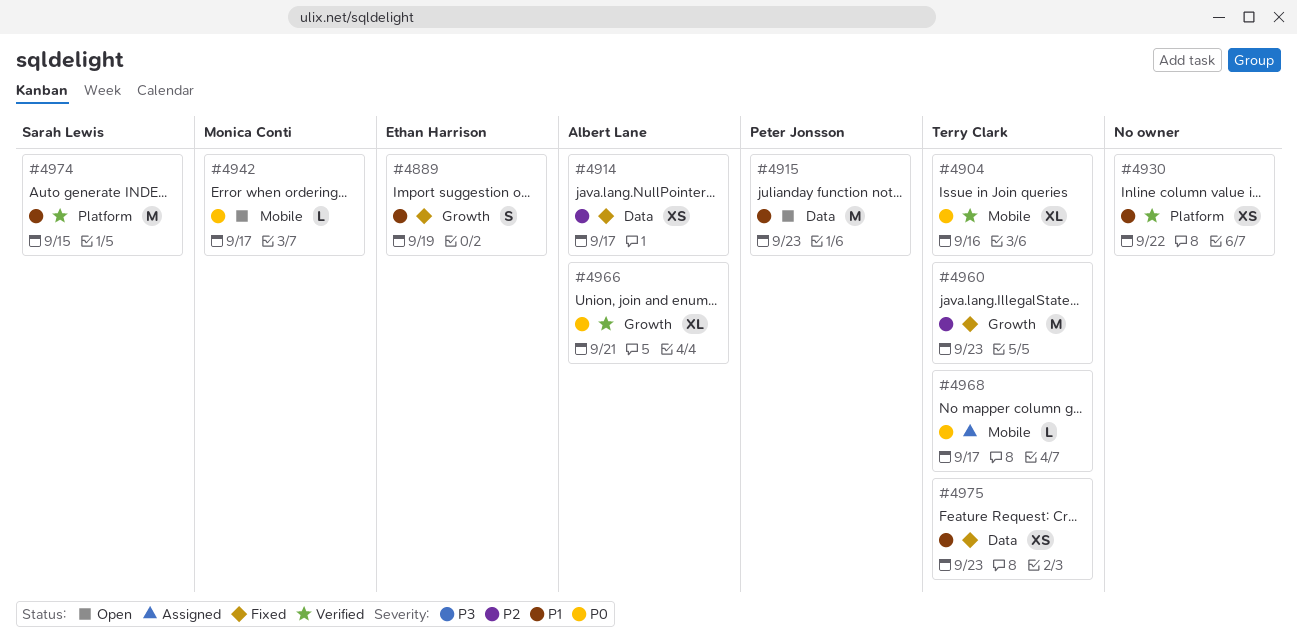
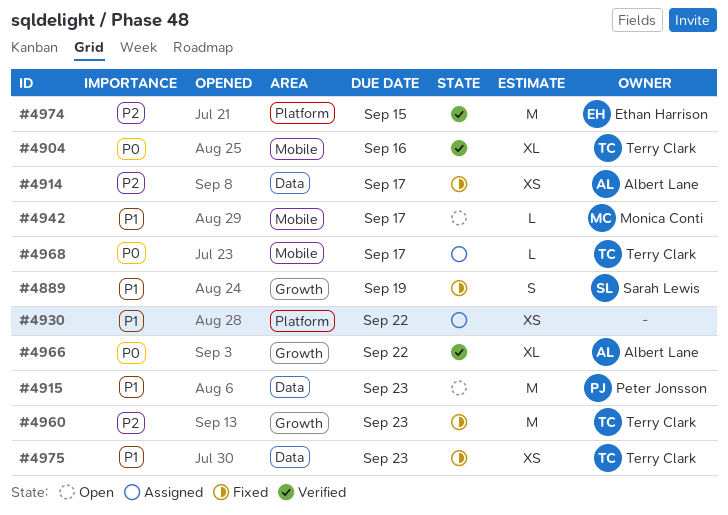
#4889, owner: Ethan Harrison -> Sarah Lewis
#4930, status: Verified -> Assigned
#4942, priority: P0 -> P1
#4966, due: Sep 21 -> Sep 22
#4974, owner: Sarah Lewis -> Ethan Harrison
#4974, priority: P1 -> P2

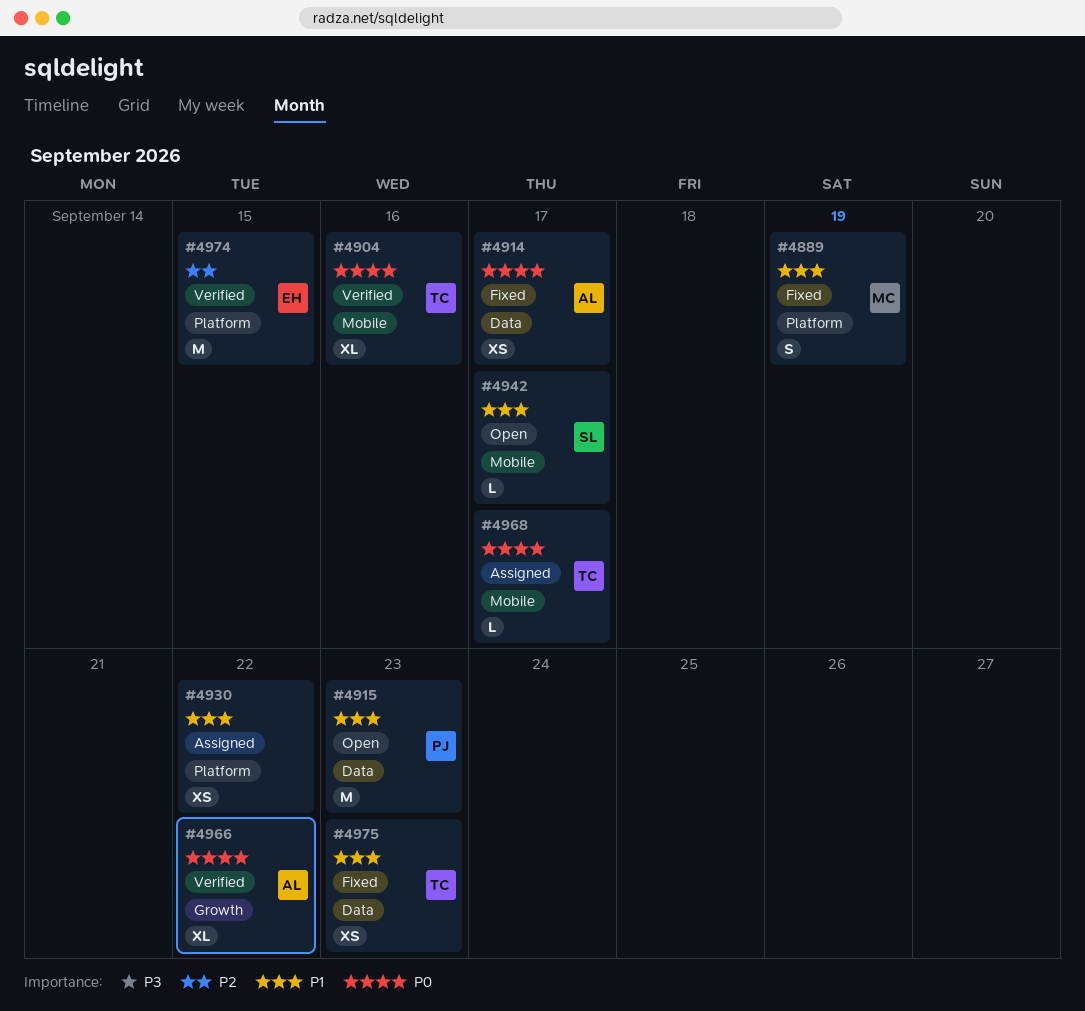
#4889, owner: Sarah Lewis -> Monica Conti
#4889, label: Growth -> Platform
#4914, priority: P2 -> P0
#4942, owner: Monica Conti -> Sarah Lewis
#4960: present -> none

